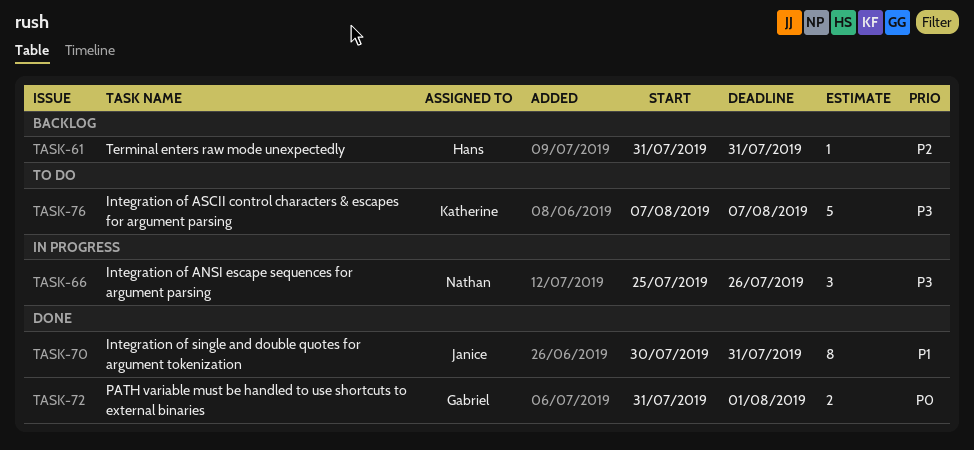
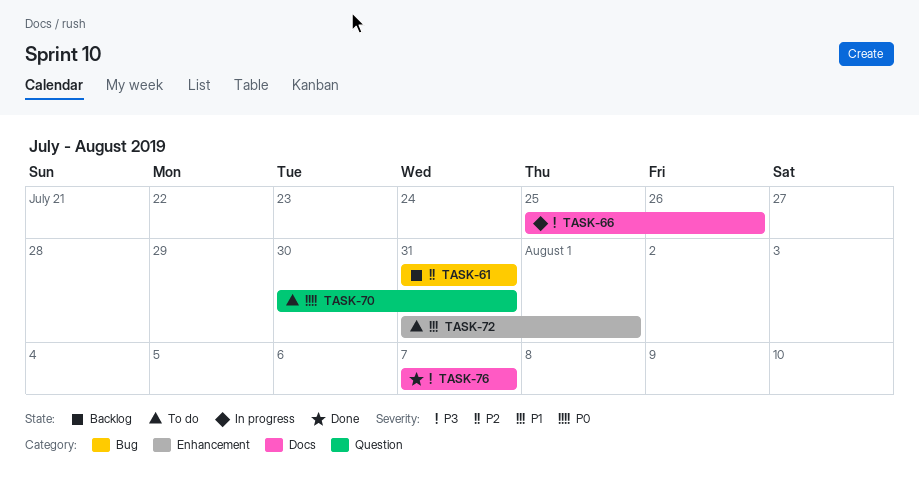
TASK-70, status: Done -> To do
TASK-70, priority: P1 -> P0
TASK-72, status: Done -> To do
TASK-72, priority: P0 -> P1
TASK-76, status: To do -> Done

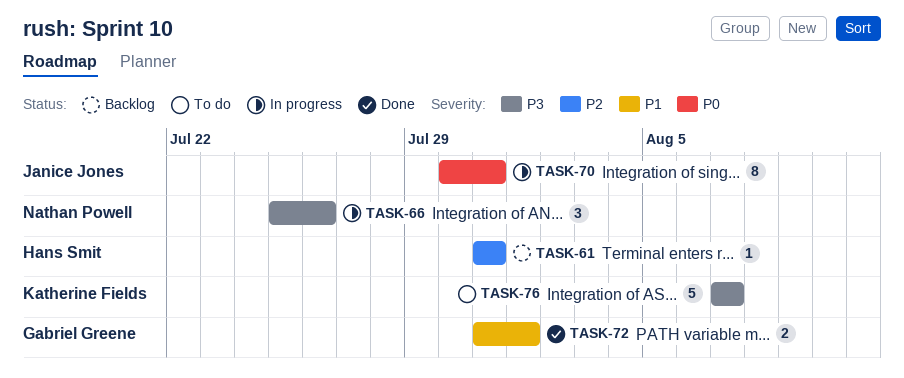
TASK-70, status: To do -> In progress
TASK-72, status: To do -> Done
TASK-76, status: Done -> To do

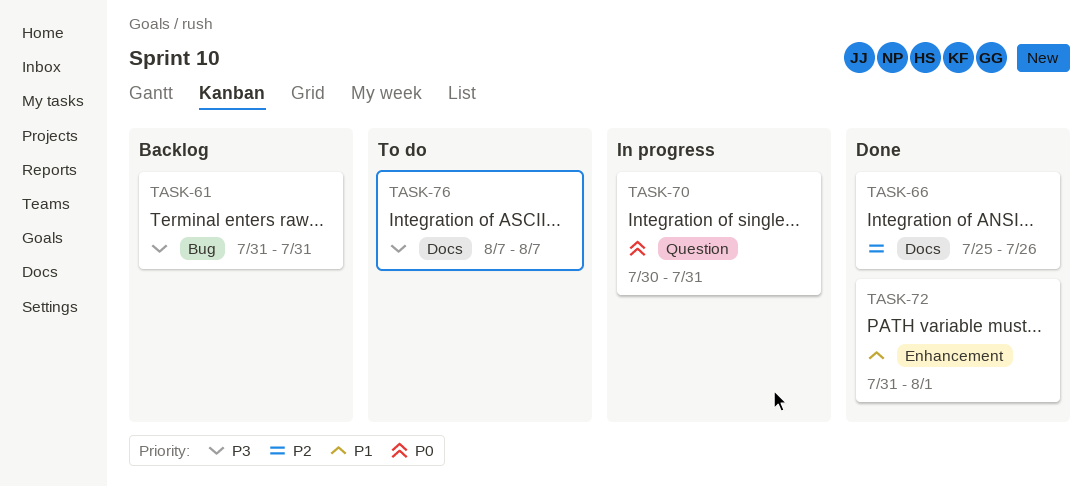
TASK-61, priority: P2 -> P3
TASK-66, status: In progress -> Done
TASK-66, priority: P3 -> P2

